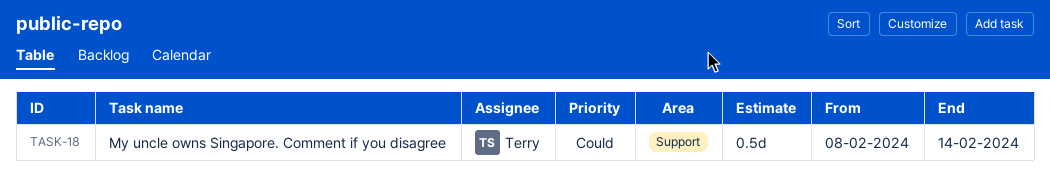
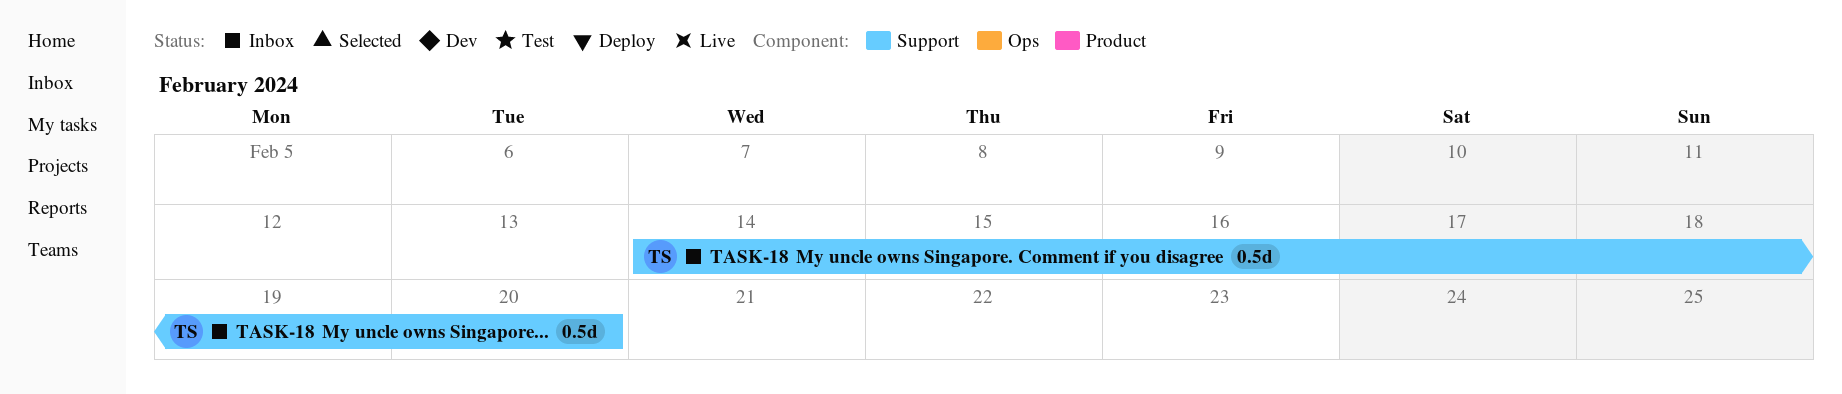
TASK-18, start: Feb 8 -> Feb 14
TASK-18, due: Feb 14 -> Feb 20

